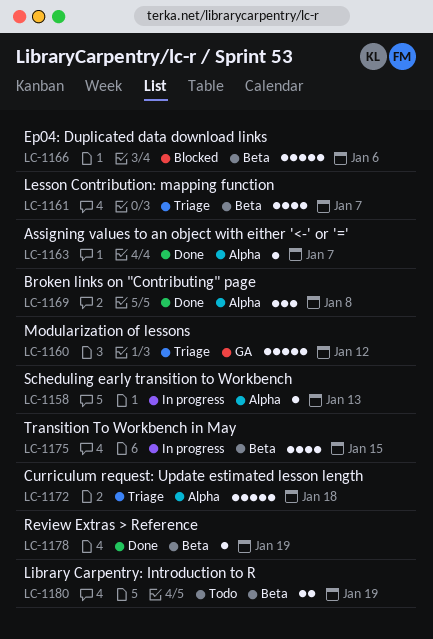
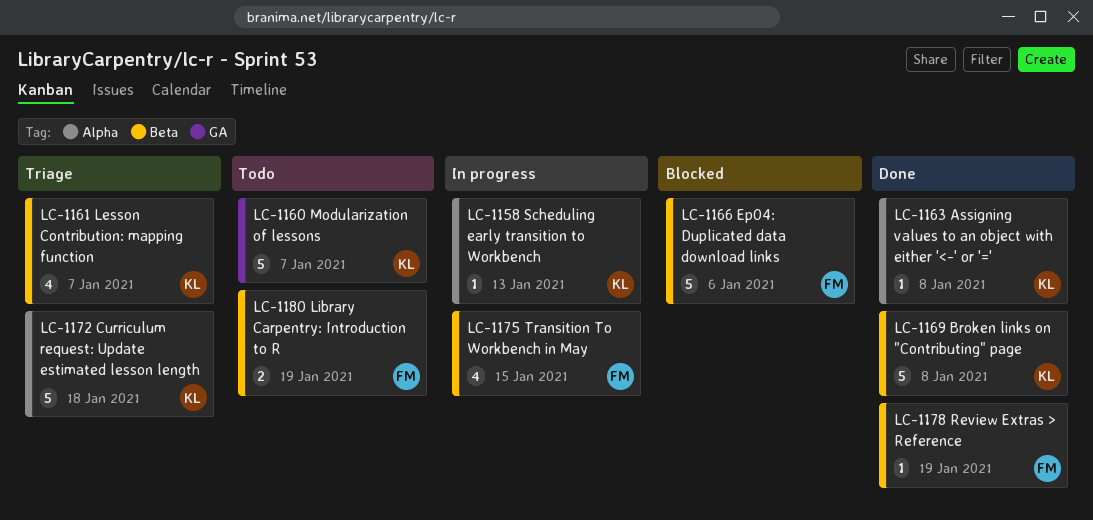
LC-1160, status: Triage -> Todo
LC-1160, due: Jan 12 -> Jan 7
LC-1163, due: Jan 7 -> Jan 8
LC-1169, label: Alpha -> Beta
LC-1169, estimate: 3 -> 5

